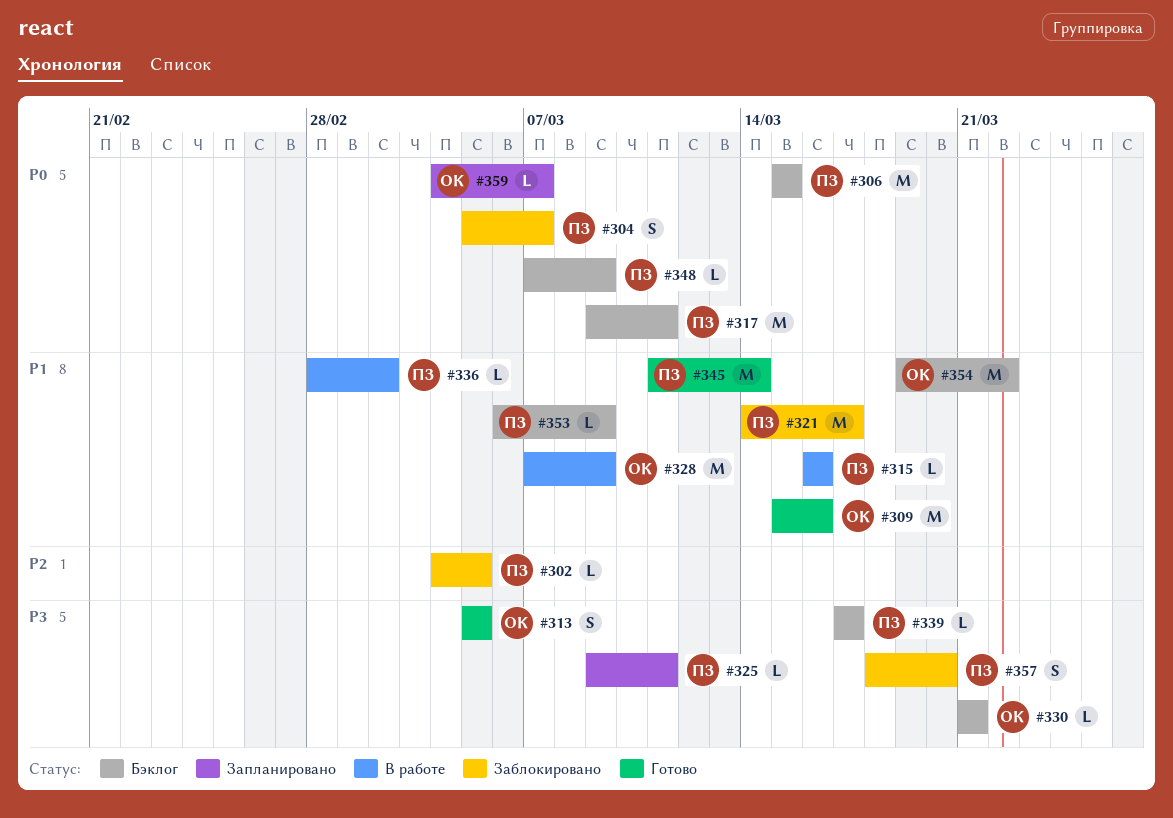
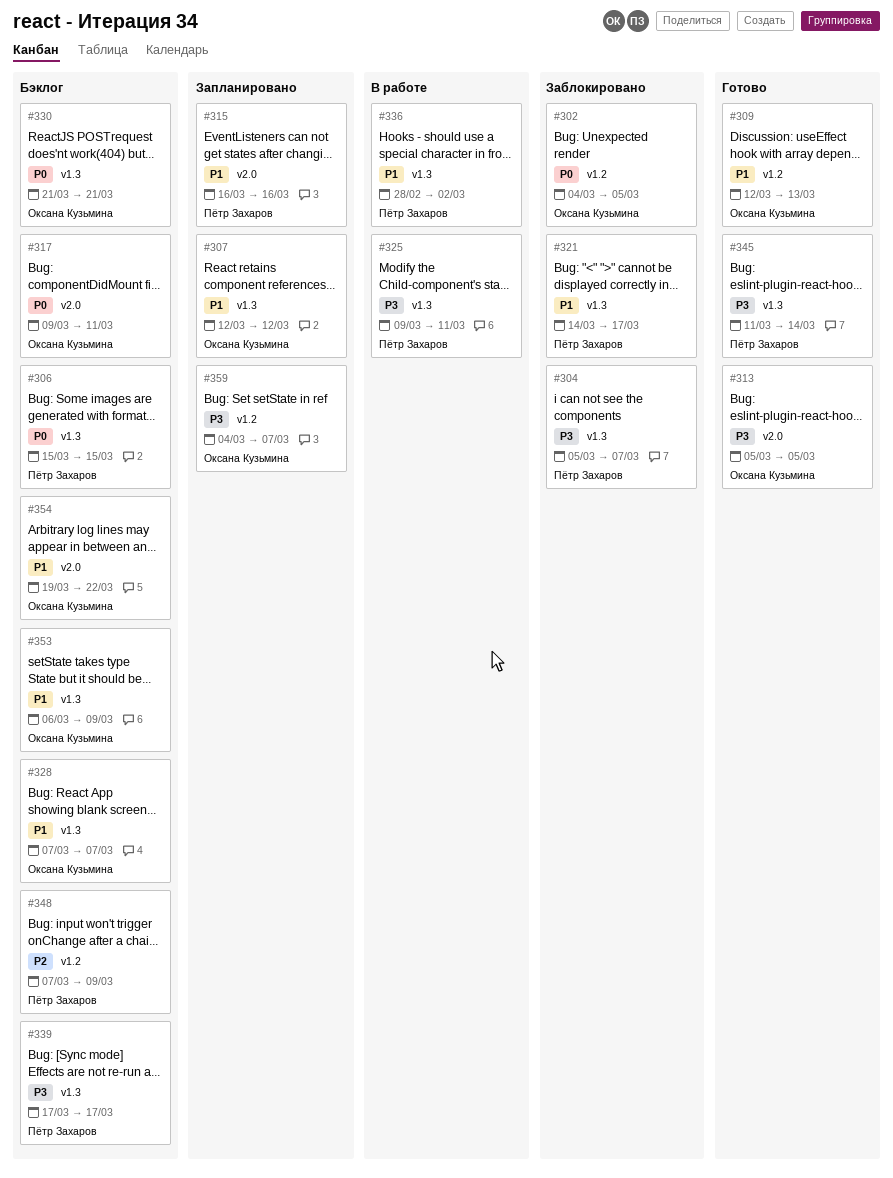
#302, owner: Пётр Захаров -> Оксана Кузьмина
#302, priority: P2 -> P0
#304, priority: P0 -> P3
#307: none -> present
#309, start: Mar 15 -> Mar 12
#309, due: Mar 16 -> Mar 13
#315, status: В работе -> Запланировано
#317, owner: Пётр Захаров -> Оксана Кузьмина
#325, status: Запланировано -> В работе
#328, status: В работе -> Бэклог
#328, due: Mar 9 -> Mar 7
#330, priority: P3 -> P0
#345, priority: P1 -> P3
#348, priority: P0 -> P2
#353, owner: Пётр Захаров -> Оксана Кузьмина
#357: present -> none
#359, priority: P0 -> P3

